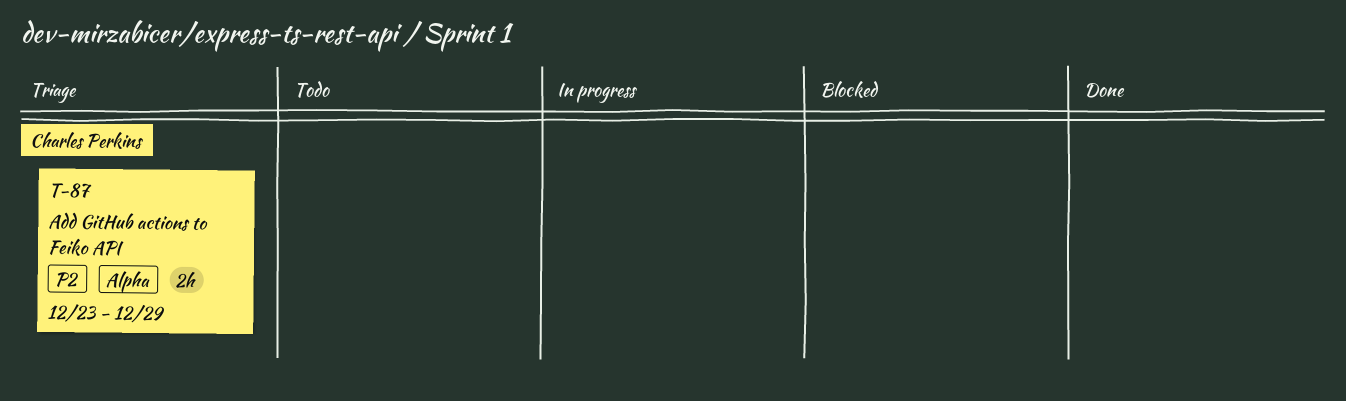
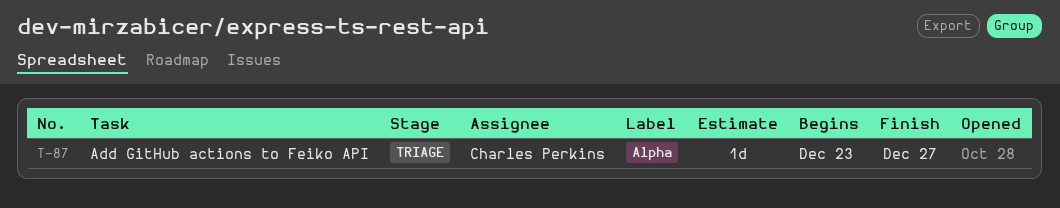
T-87, estimate: 2h -> 1d
T-87, due: Dec 29 -> Dec 27

